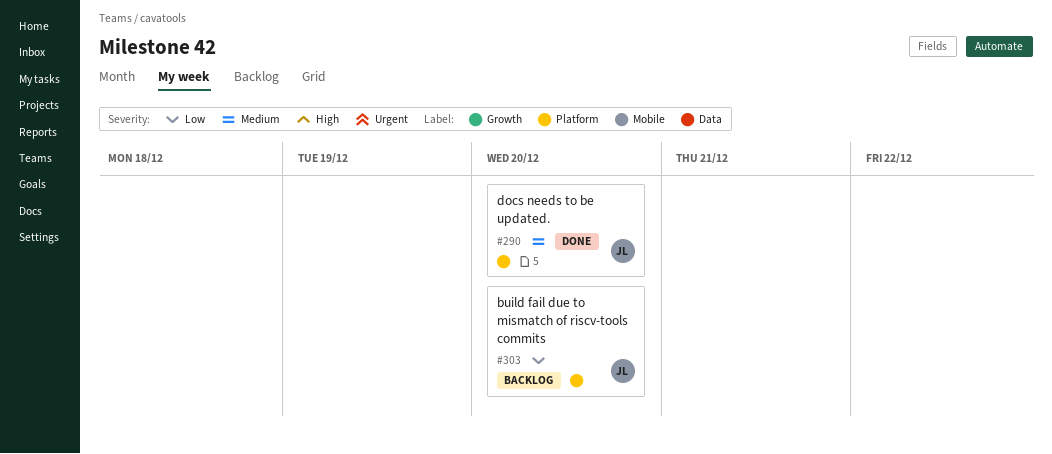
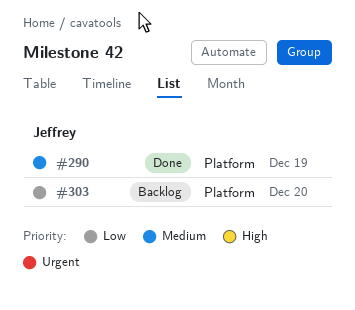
#290, due: Dec 20 -> Dec 19

